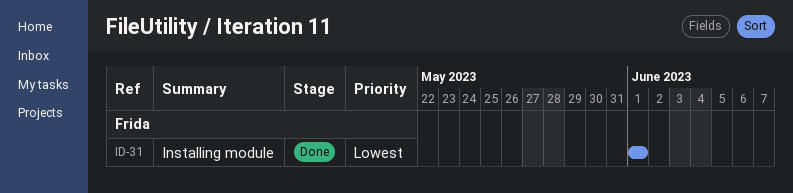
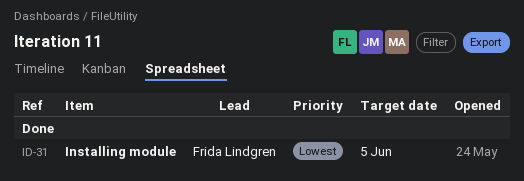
ID-31, due: Jun 1 -> Jun 5

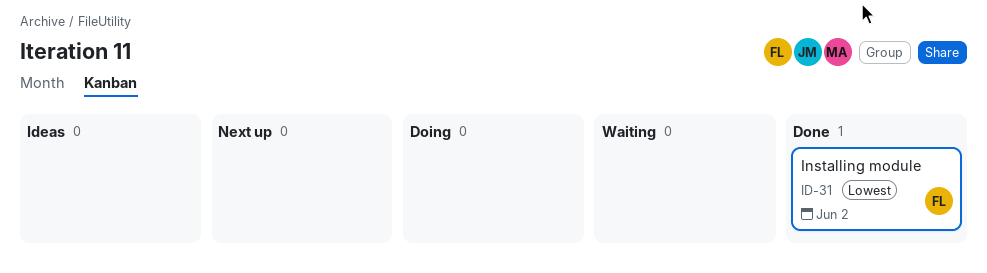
ID-31, due: Jun 5 -> Jun 2

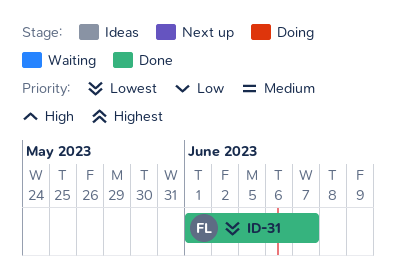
ID-31, due: Jun 2 -> Jun 7

